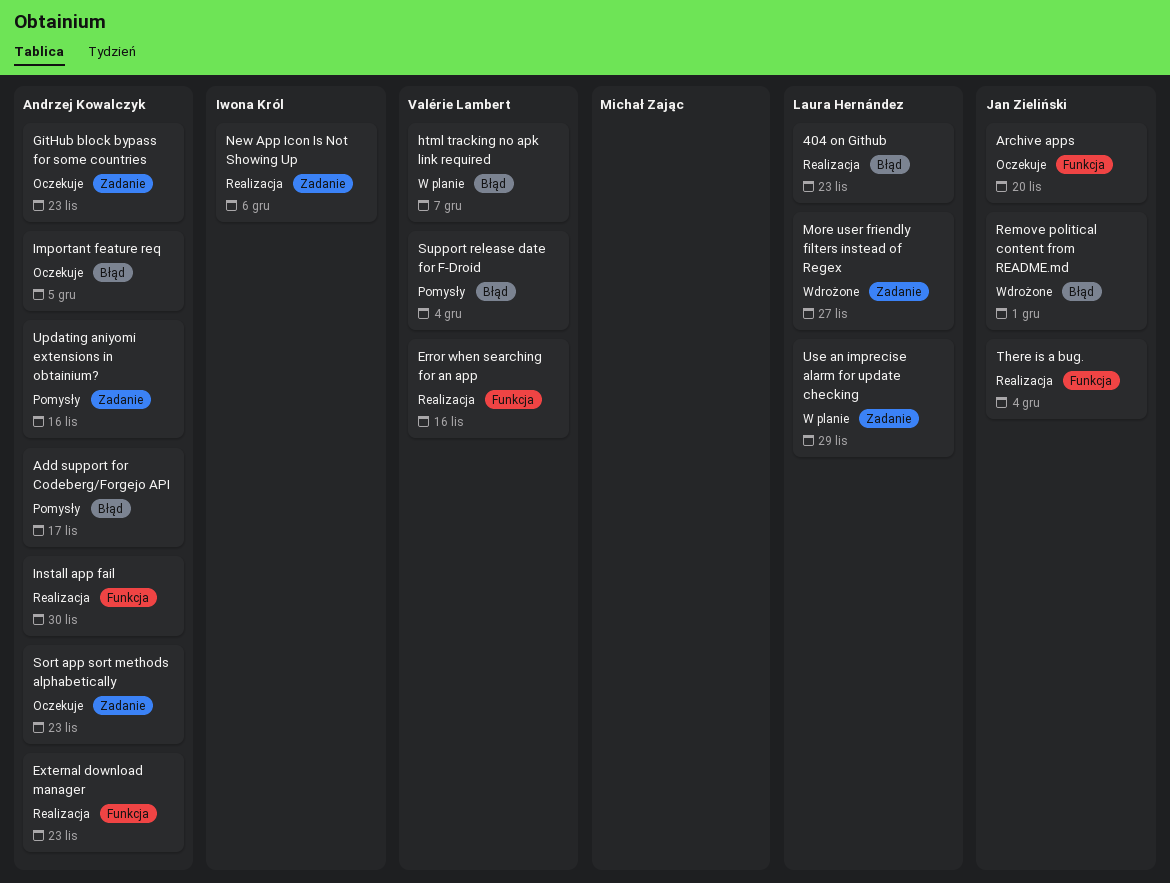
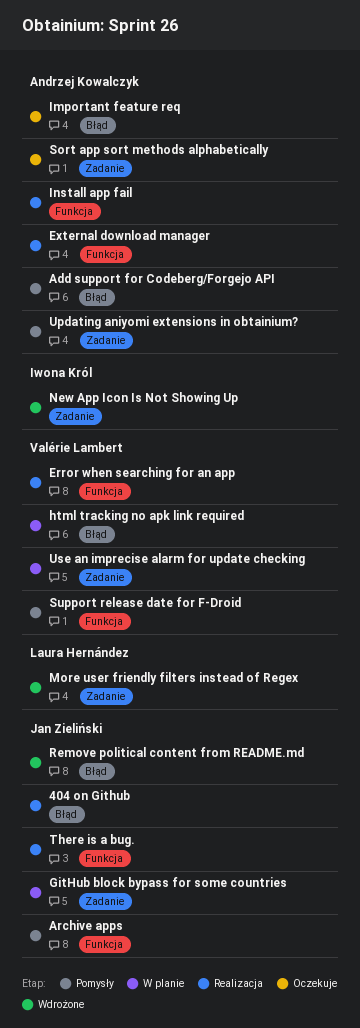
404 on Github, owner: Laura Hernández -> Jan Zieliński
Archive apps, status: Oczekuje -> Pomysły
GitHub block bypass for some countries, status: Oczekuje -> W planie
GitHub block bypass for some countries, owner: Andrzej Kowalczyk -> Jan Zieliński
New App Icon Is Not Showing Up, status: Realizacja -> Wdrożone
Support release date for F-Droid, label: Błąd -> Funkcja
Use an imprecise alarm for update checking, owner: Laura Hernández -> Valérie Lambert

